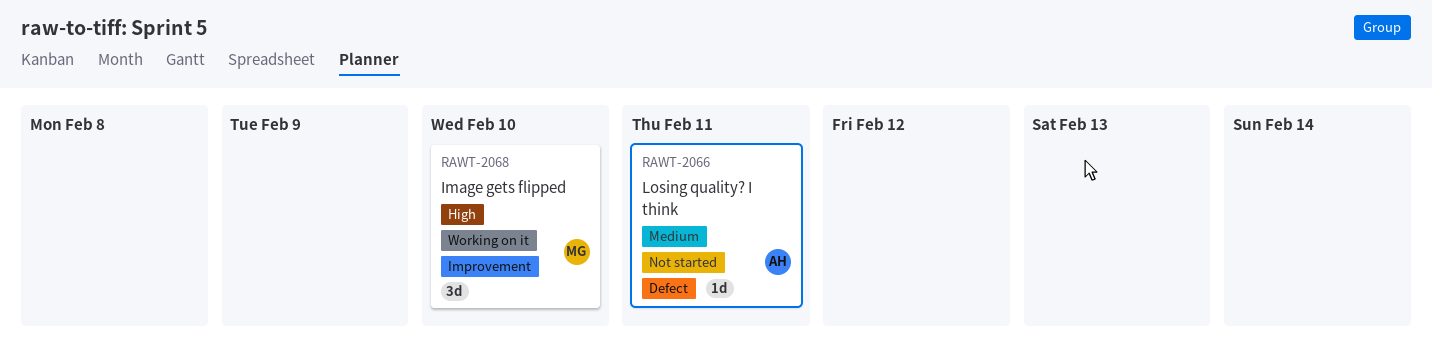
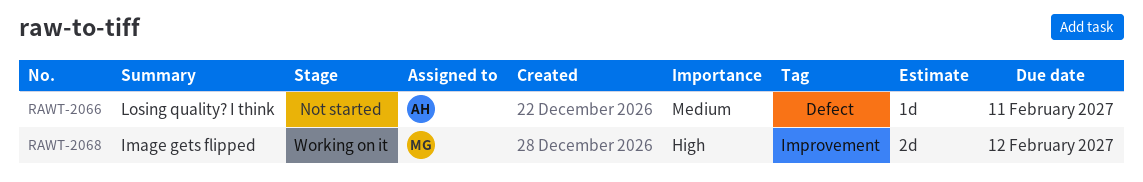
RAWT-2068, estimate: 3d -> 2d
RAWT-2068, due: Feb 10 -> Feb 12

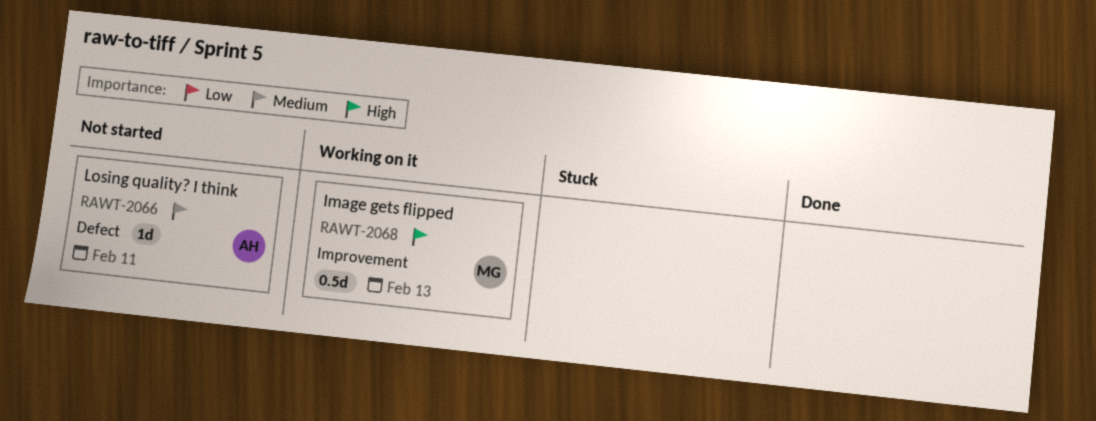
RAWT-2068, estimate: 2d -> 0.5d
RAWT-2068, due: Feb 12 -> Feb 13

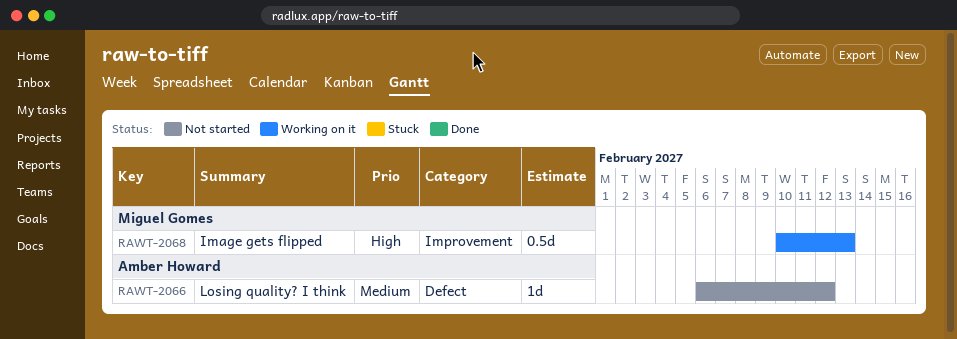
RAWT-2066, due: Feb 11 -> Feb 12

